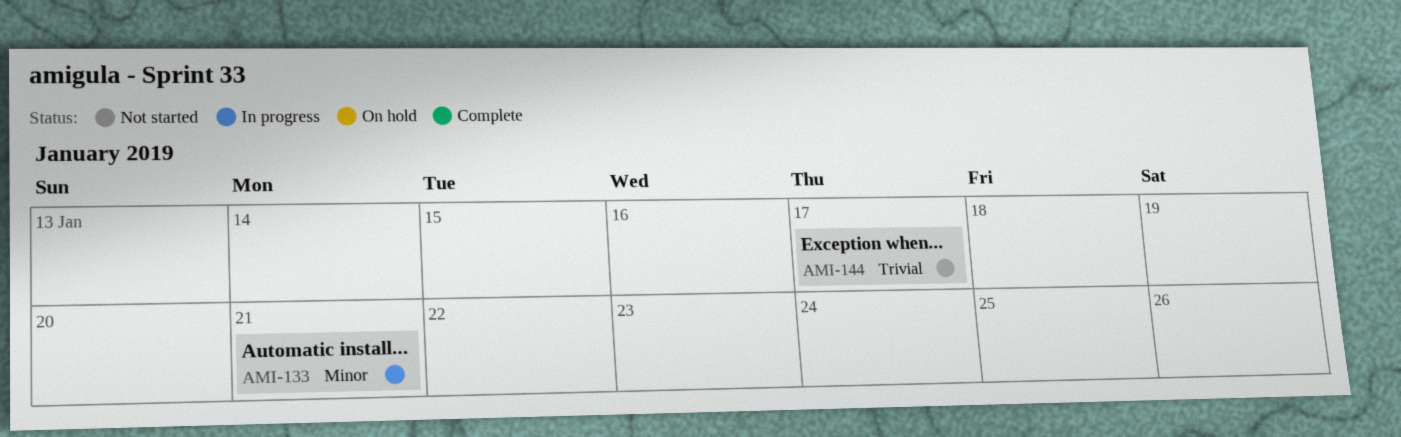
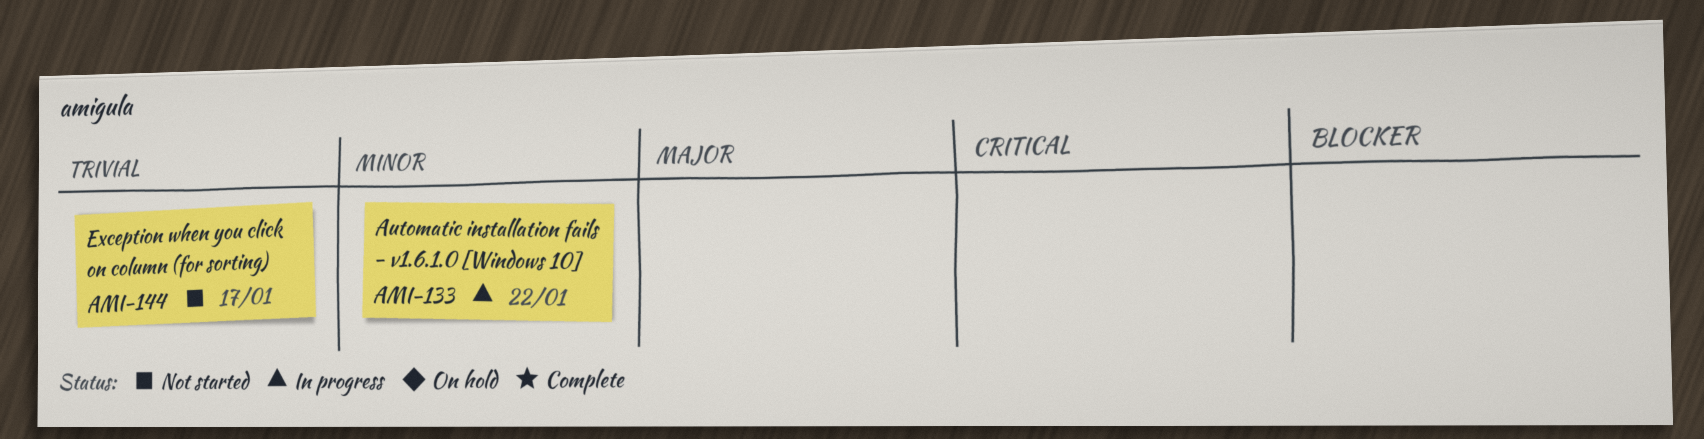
AMI-133, due: Jan 21 -> Jan 22

